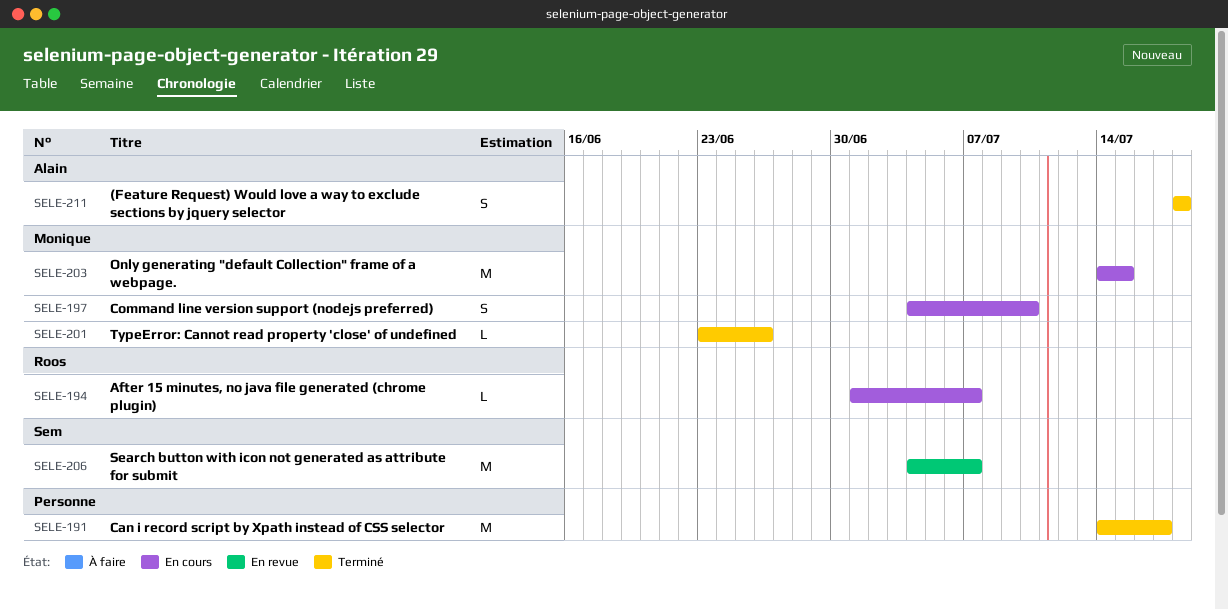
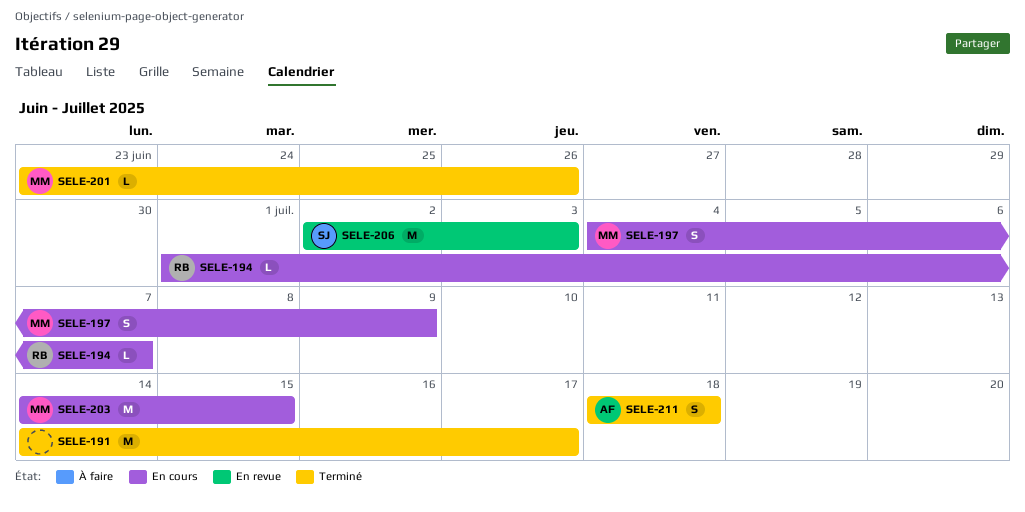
SELE-197, due: Jul 10 -> Jul 9
SELE-206, start: Jul 4 -> Jul 2
SELE-206, due: Jul 7 -> Jul 3

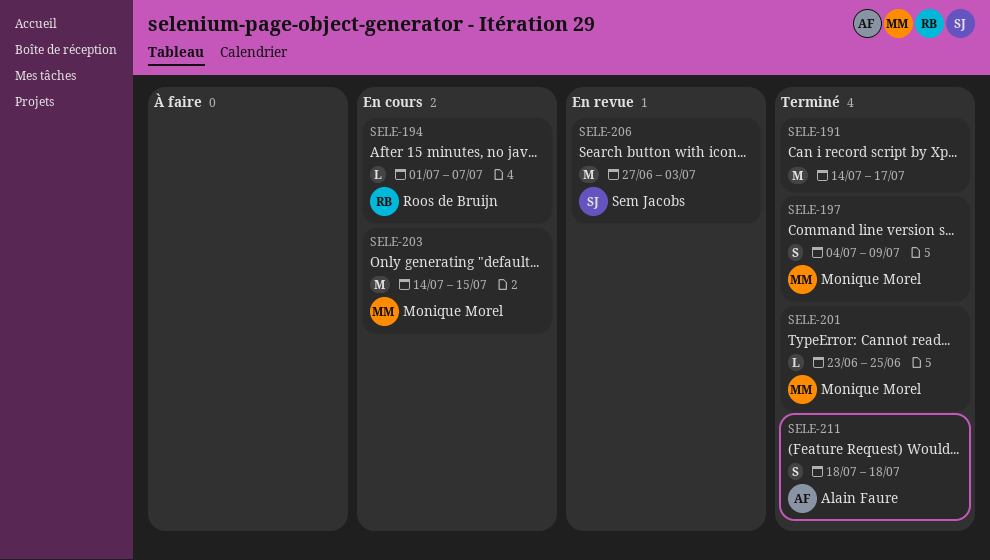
SELE-197, status: En cours -> Terminé
SELE-201, due: Jun 26 -> Jun 25
SELE-206, start: Jul 2 -> Jun 27

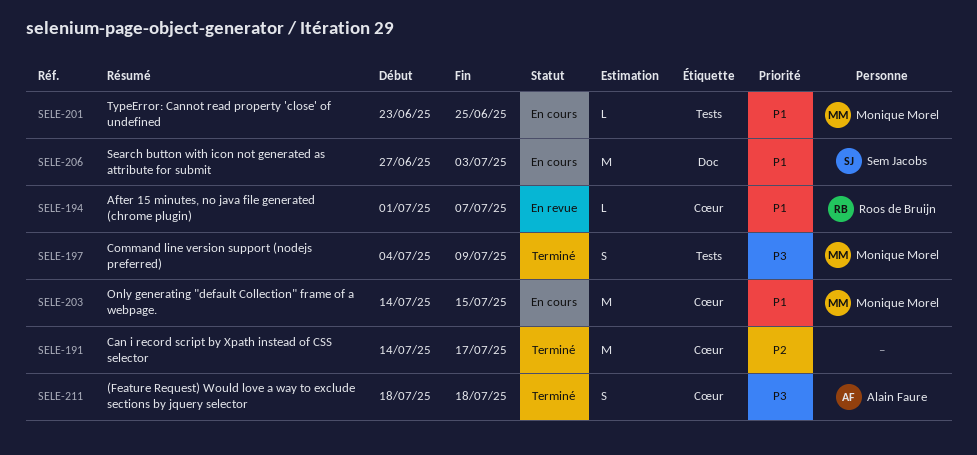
SELE-194, status: En cours -> En revue
SELE-201, status: Terminé -> En cours
SELE-206, status: En revue -> En cours

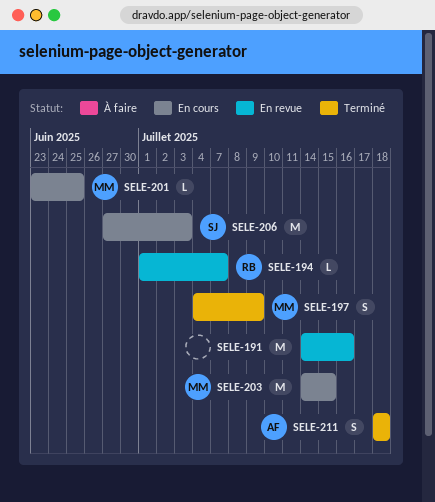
SELE-191, status: Terminé -> En revue
SELE-191, due: Jul 17 -> Jul 16

